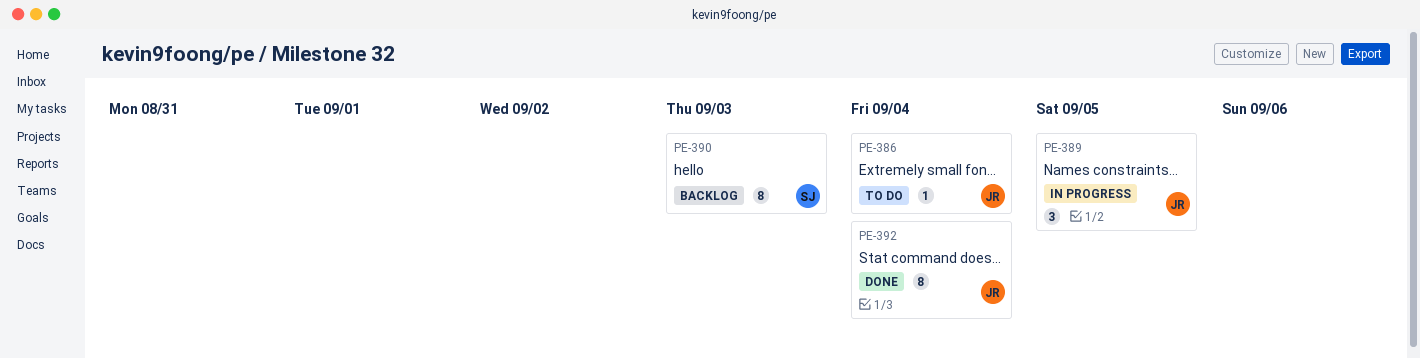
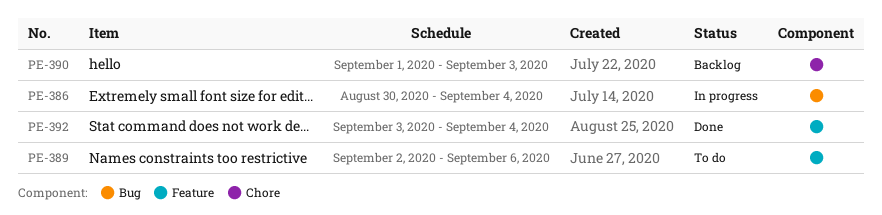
PE-386, status: To do -> In progress
PE-389, status: In progress -> To do
PE-389, due: Sep 5 -> Sep 6

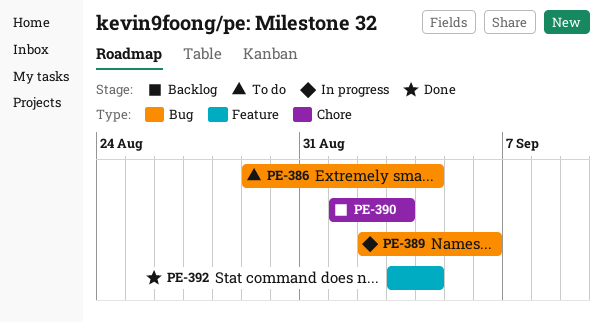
PE-386, status: In progress -> To do
PE-386, start: Aug 30 -> Aug 29
PE-389, status: To do -> In progress
PE-389, label: Feature -> Bug

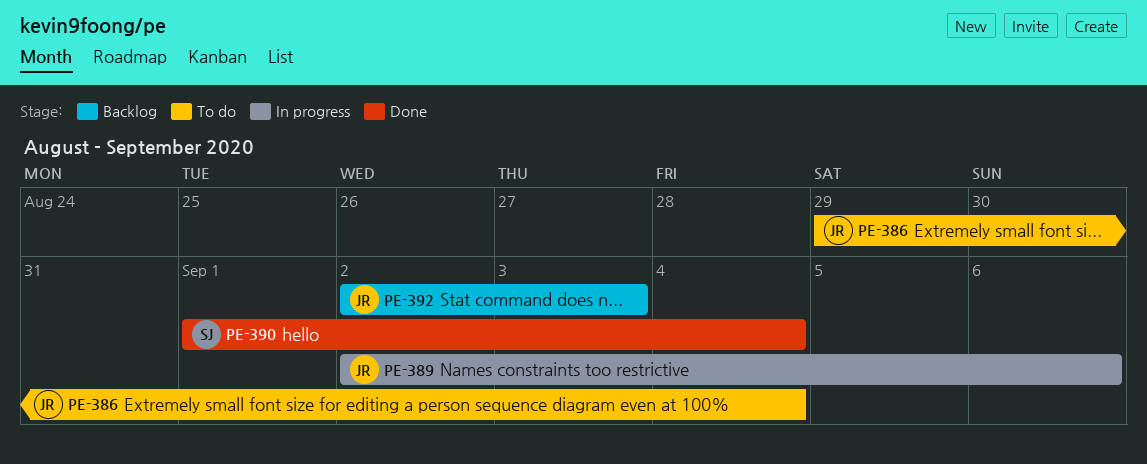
PE-390, status: Backlog -> Done
PE-390, due: Sep 3 -> Sep 4
PE-392, status: Done -> Backlog
PE-392, start: Sep 3 -> Sep 2
PE-392, due: Sep 4 -> Sep 3

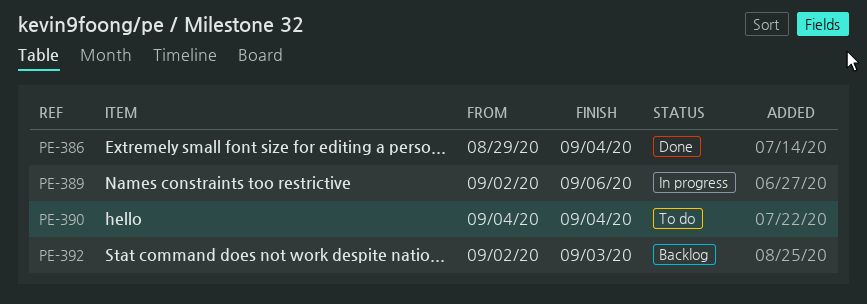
PE-386, status: To do -> Done
PE-390, status: Done -> To do
PE-390, start: Sep 1 -> Sep 4

